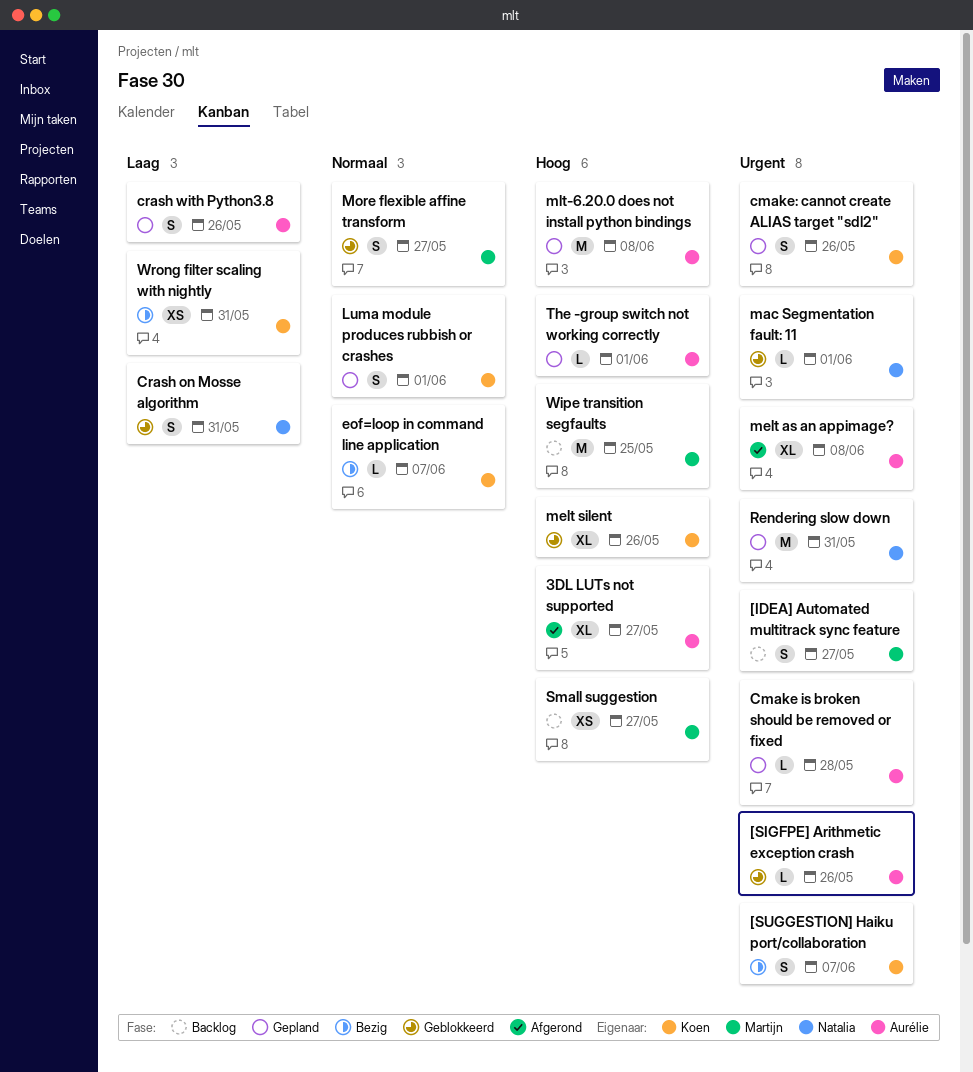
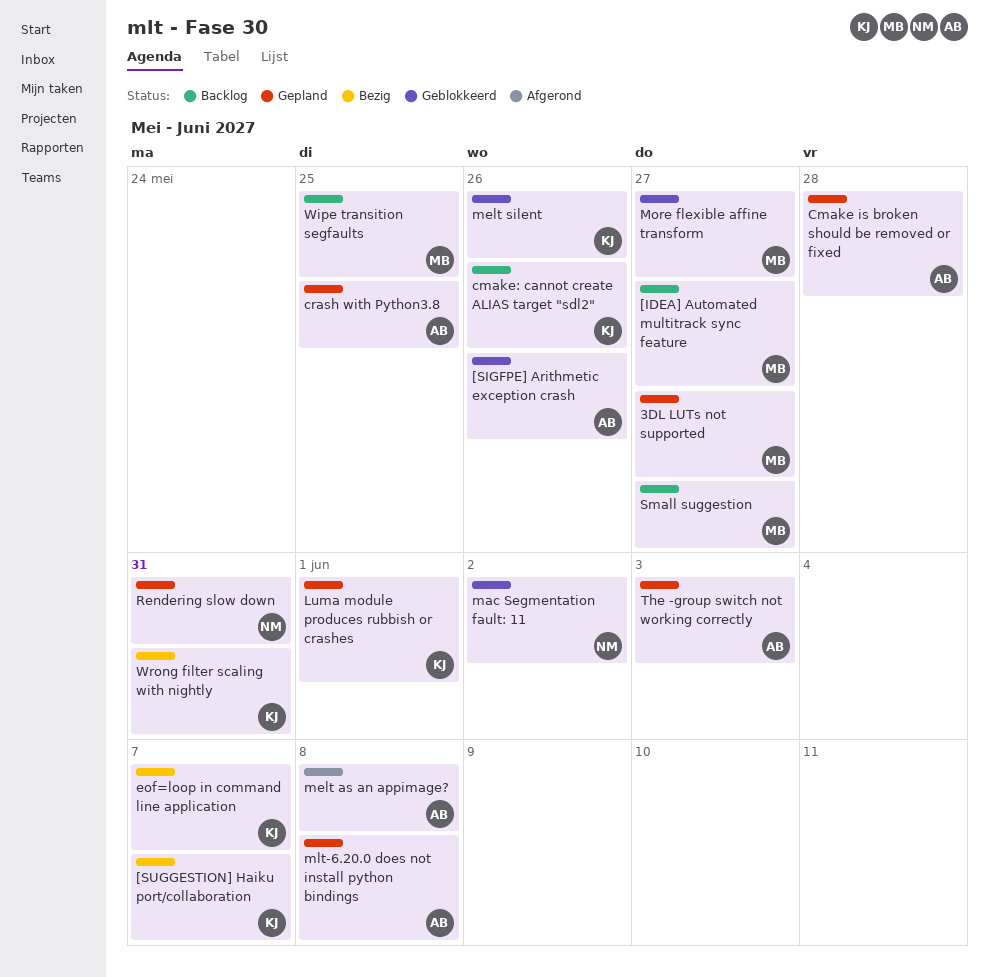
3DL LUTs not supported, status: Afgerond -> Gepland
3DL LUTs not supported, owner: Aurélie -> Martijn
cmake: cannot create ALIAS target "sdl2", status: Gepland -> Backlog
Crash on Mosse algorithm: present -> none
crash with Python3.8, due: May 26 -> May 25
mac Segmentation fault: 11, due: Jun 1 -> Jun 2
The -group switch not working correctly, due: Jun 1 -> Jun 3

